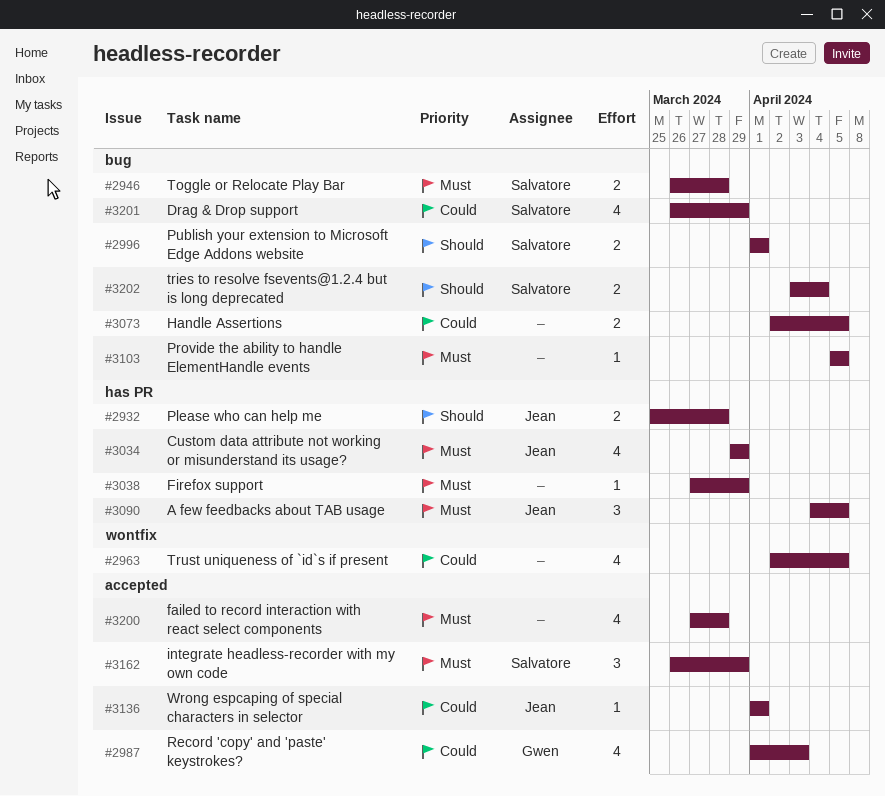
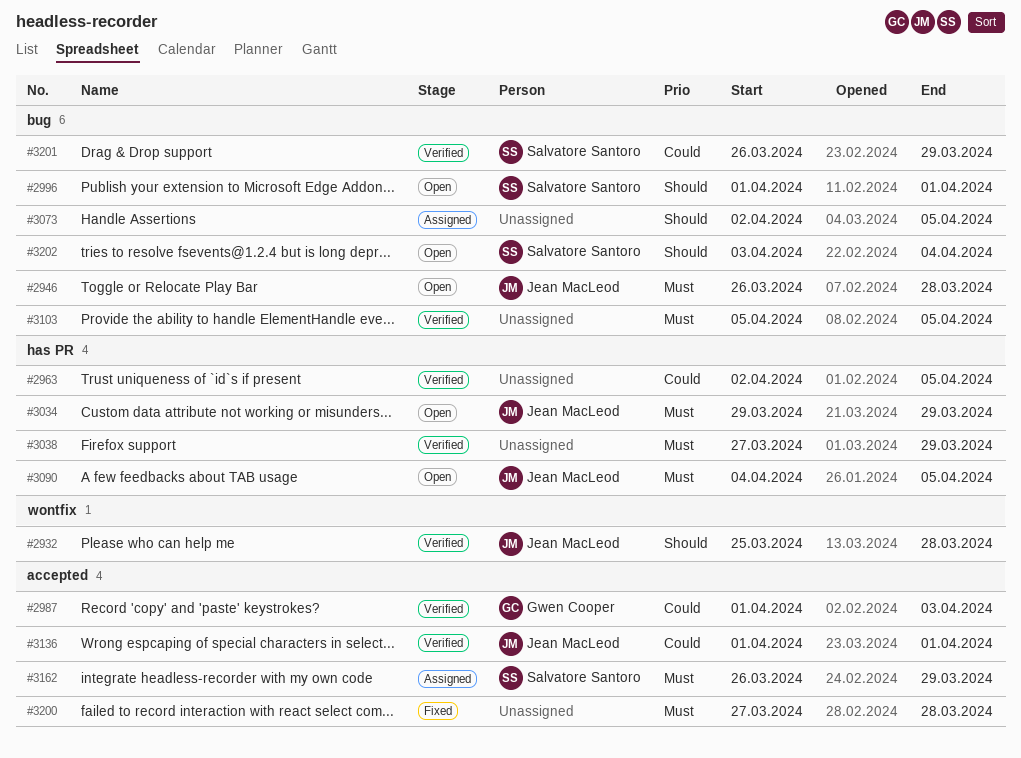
#2932, label: has PR -> wontfix
#2946, owner: Salvatore Santoro -> Jean MacLeod
#2963, label: wontfix -> has PR
#3073, priority: Could -> Should

